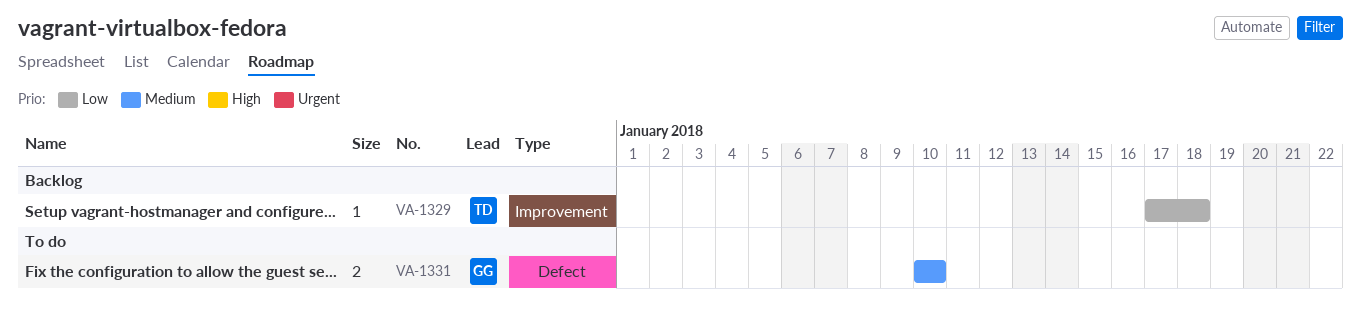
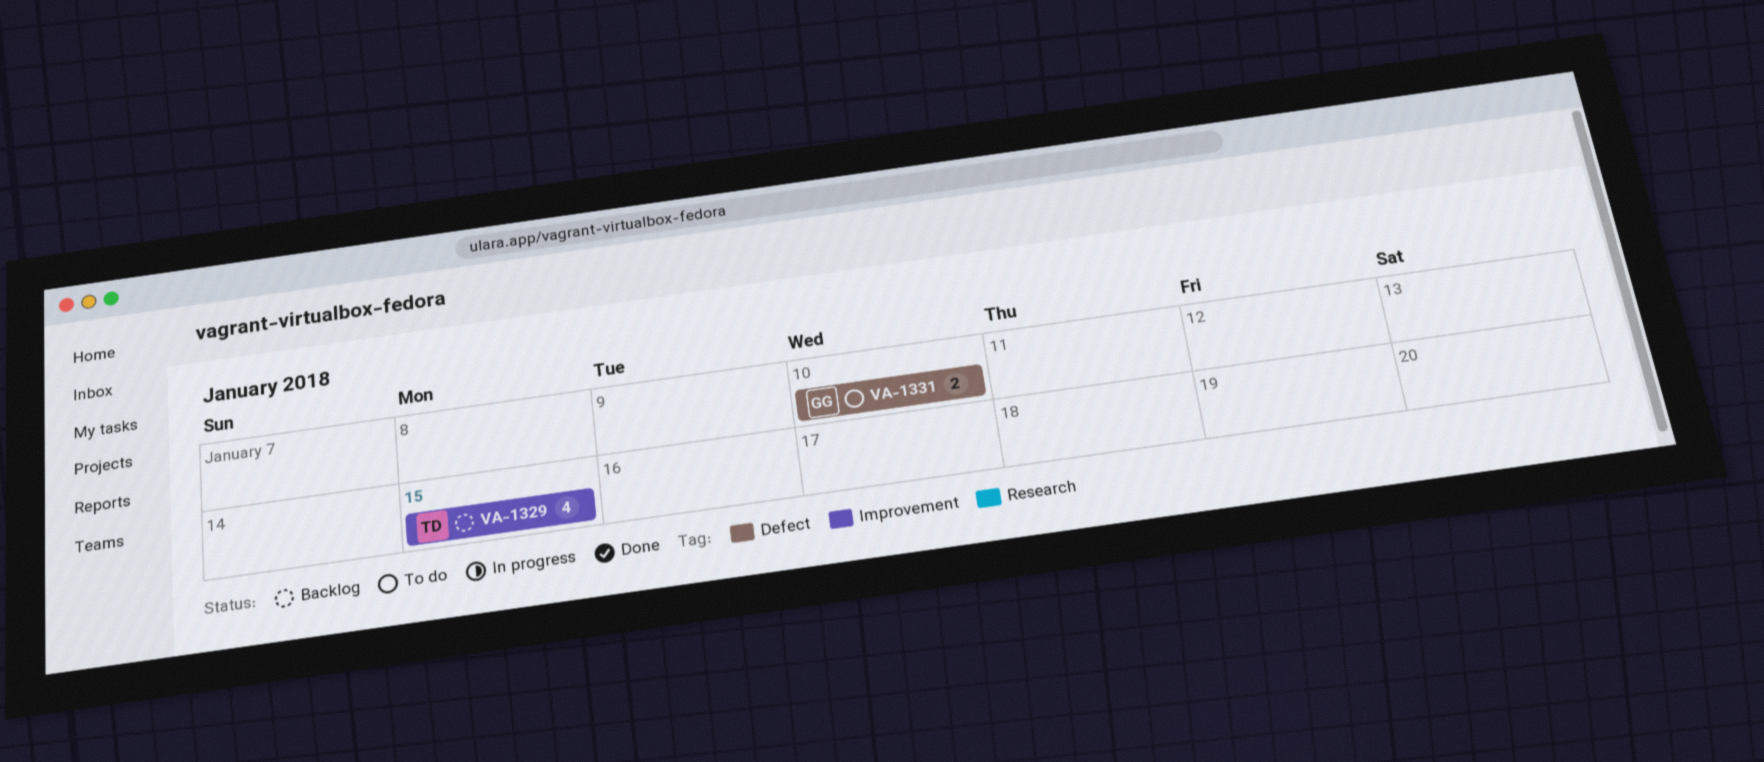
VA-1329, estimate: 1 -> 4
VA-1329, start: Jan 17 -> Jan 15
VA-1329, due: Jan 18 -> Jan 15

